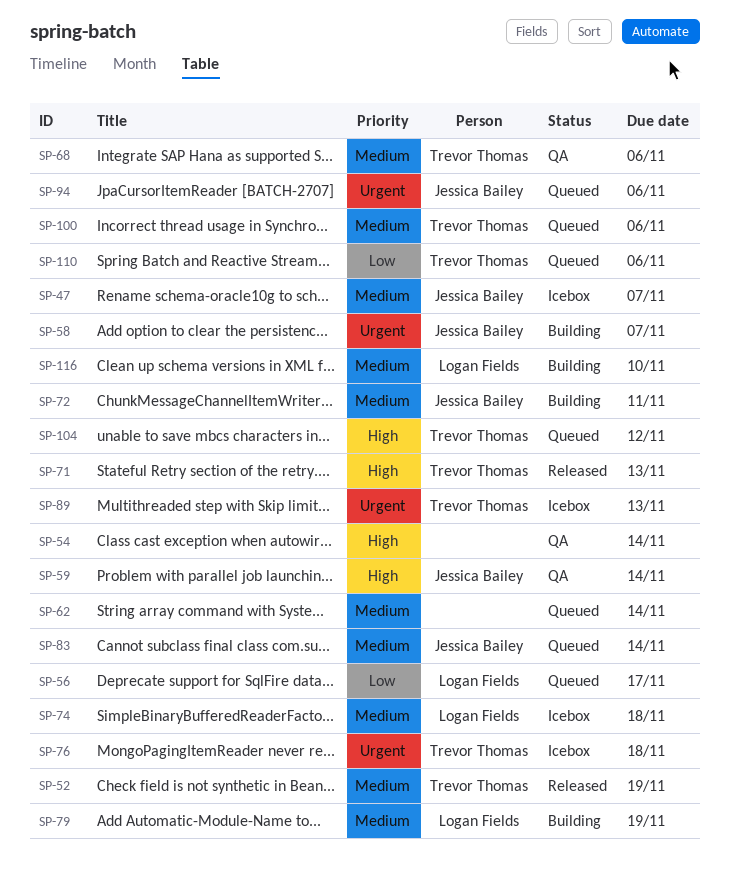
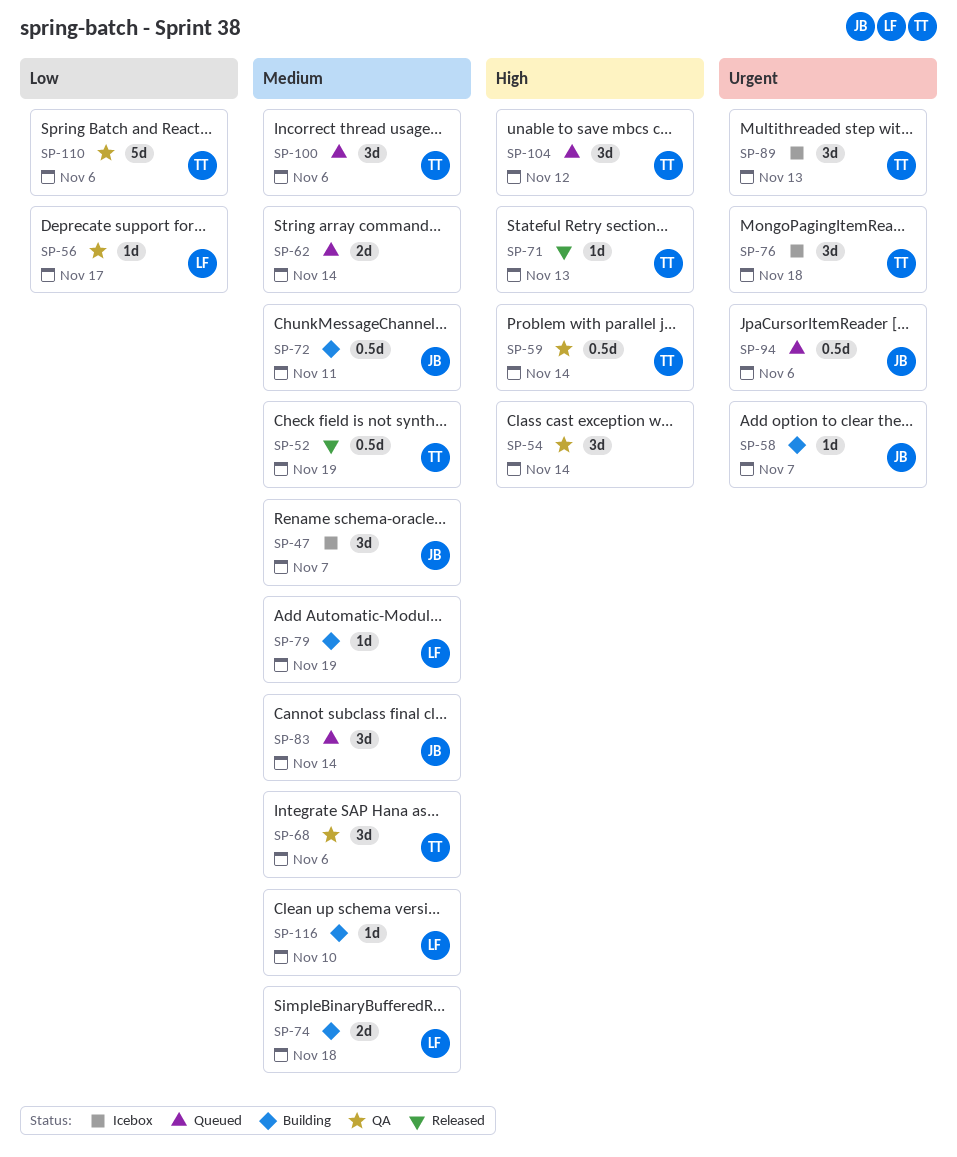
SP-56, status: Queued -> QA
SP-59, owner: Jessica Bailey -> Trevor Thomas
SP-74, status: Icebox -> Building
SP-110, status: Queued -> QA

